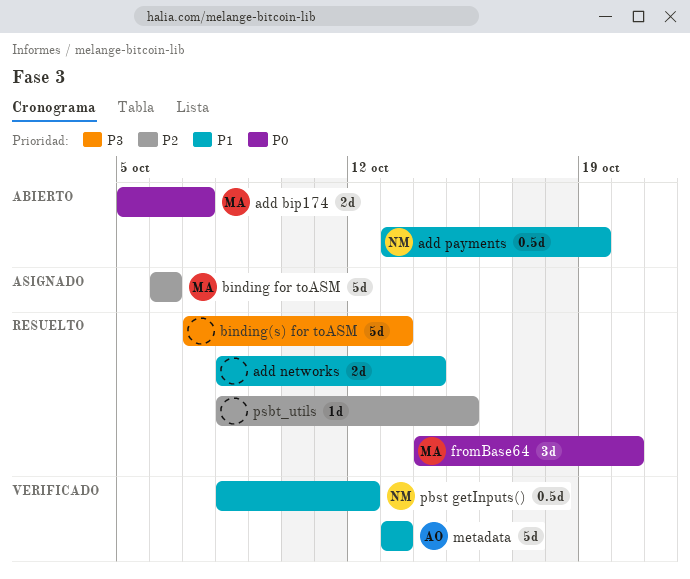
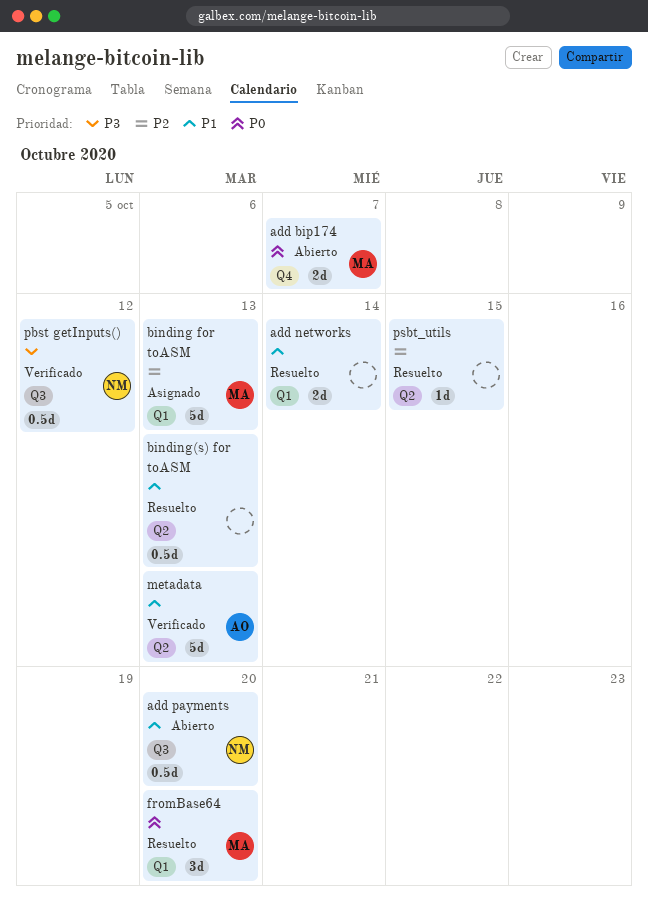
add payments, due: Oct 19 -> Oct 20
binding for toASM, due: Oct 6 -> Oct 13
binding(s) for toASM, priority: P3 -> P1
binding(s) for toASM, estimate: 5d -> 0.5d
pbst getInputs(), priority: P1 -> P3

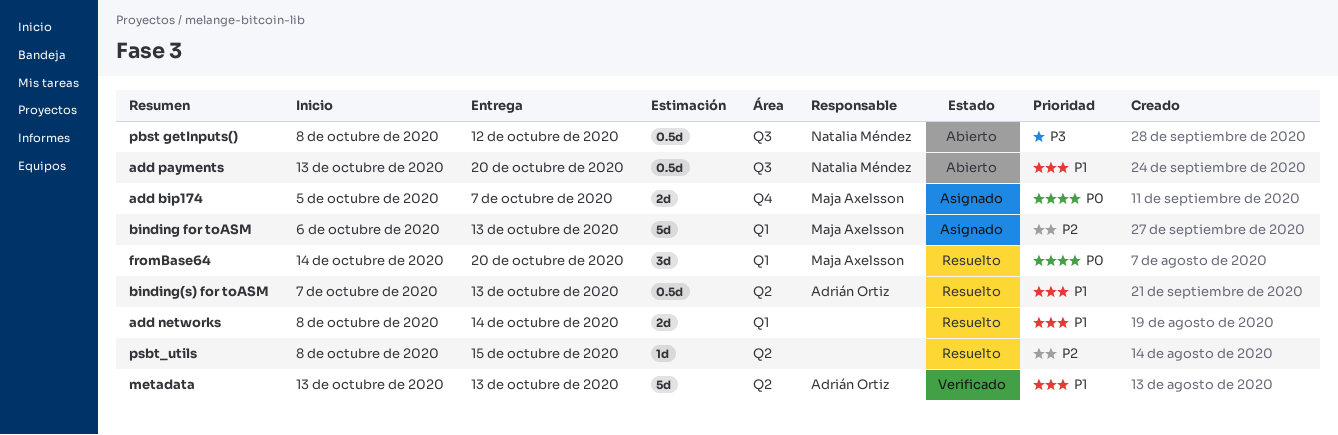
add bip174, status: Abierto -> Asignado
binding(s) for toASM, owner: none -> Adrián Ortiz
pbst getInputs(), status: Verificado -> Abierto

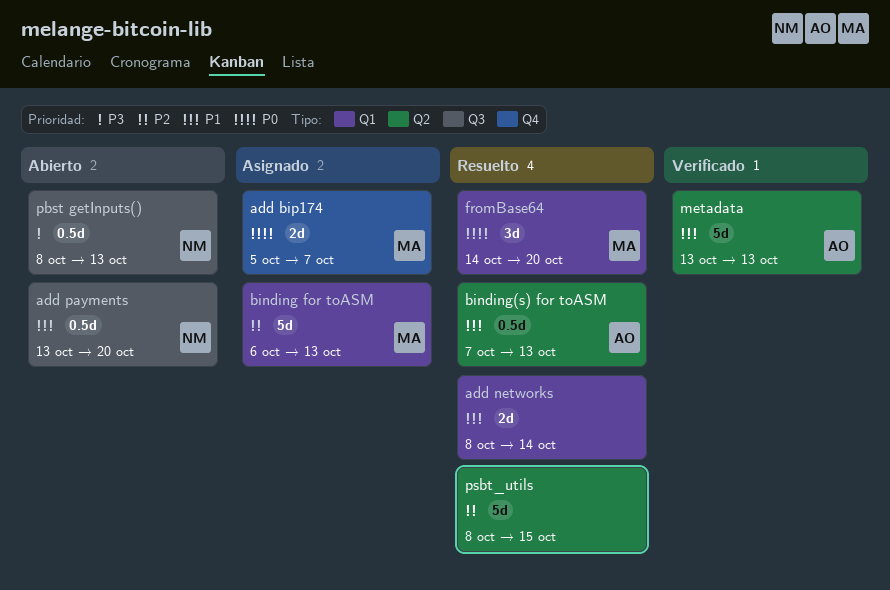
pbst getInputs(), due: Oct 12 -> Oct 13
psbt_utils, estimate: 1d -> 5d

